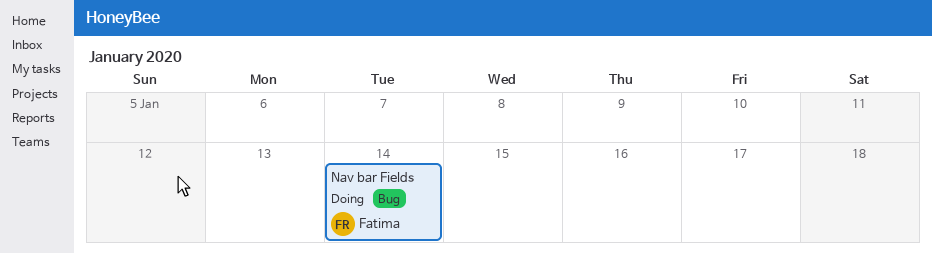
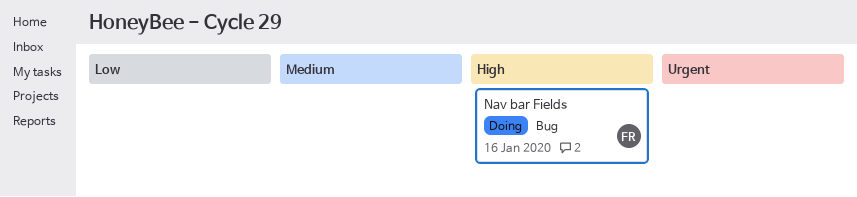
Nav bar Fields, due: Jan 14 -> Jan 16

